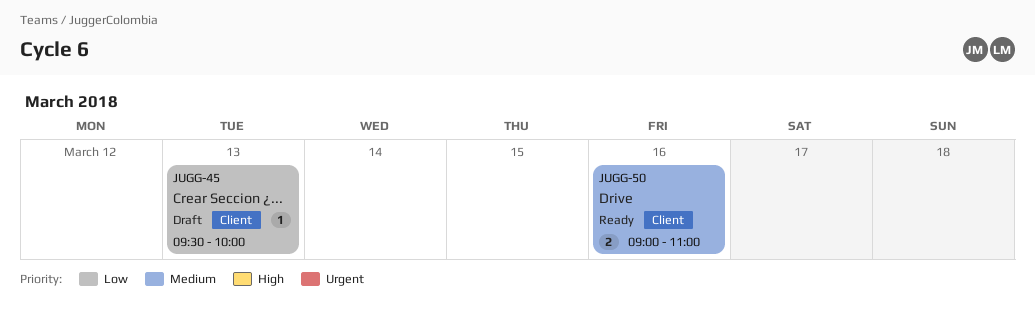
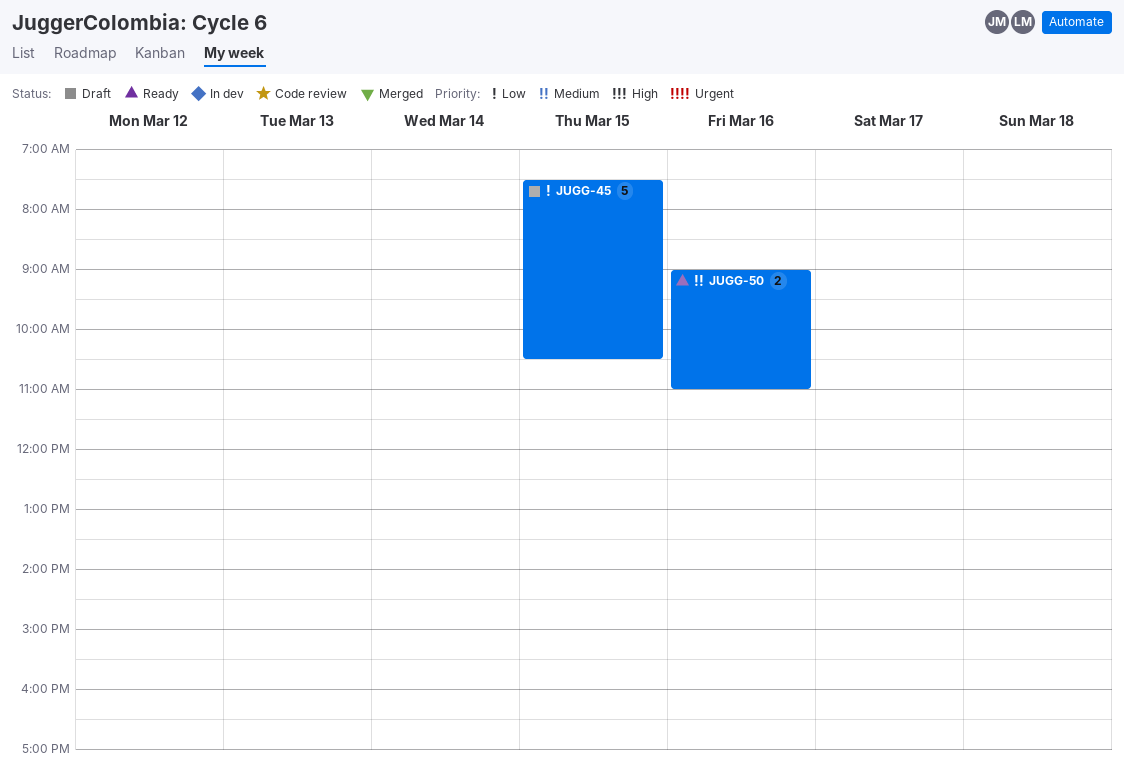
JUGG-45, estimate: 1 -> 5
JUGG-45, day: Mar 13 -> Mar 15
JUGG-45, begins: 09:30 -> 07:30
JUGG-45, ends: 10:00 -> 10:30

